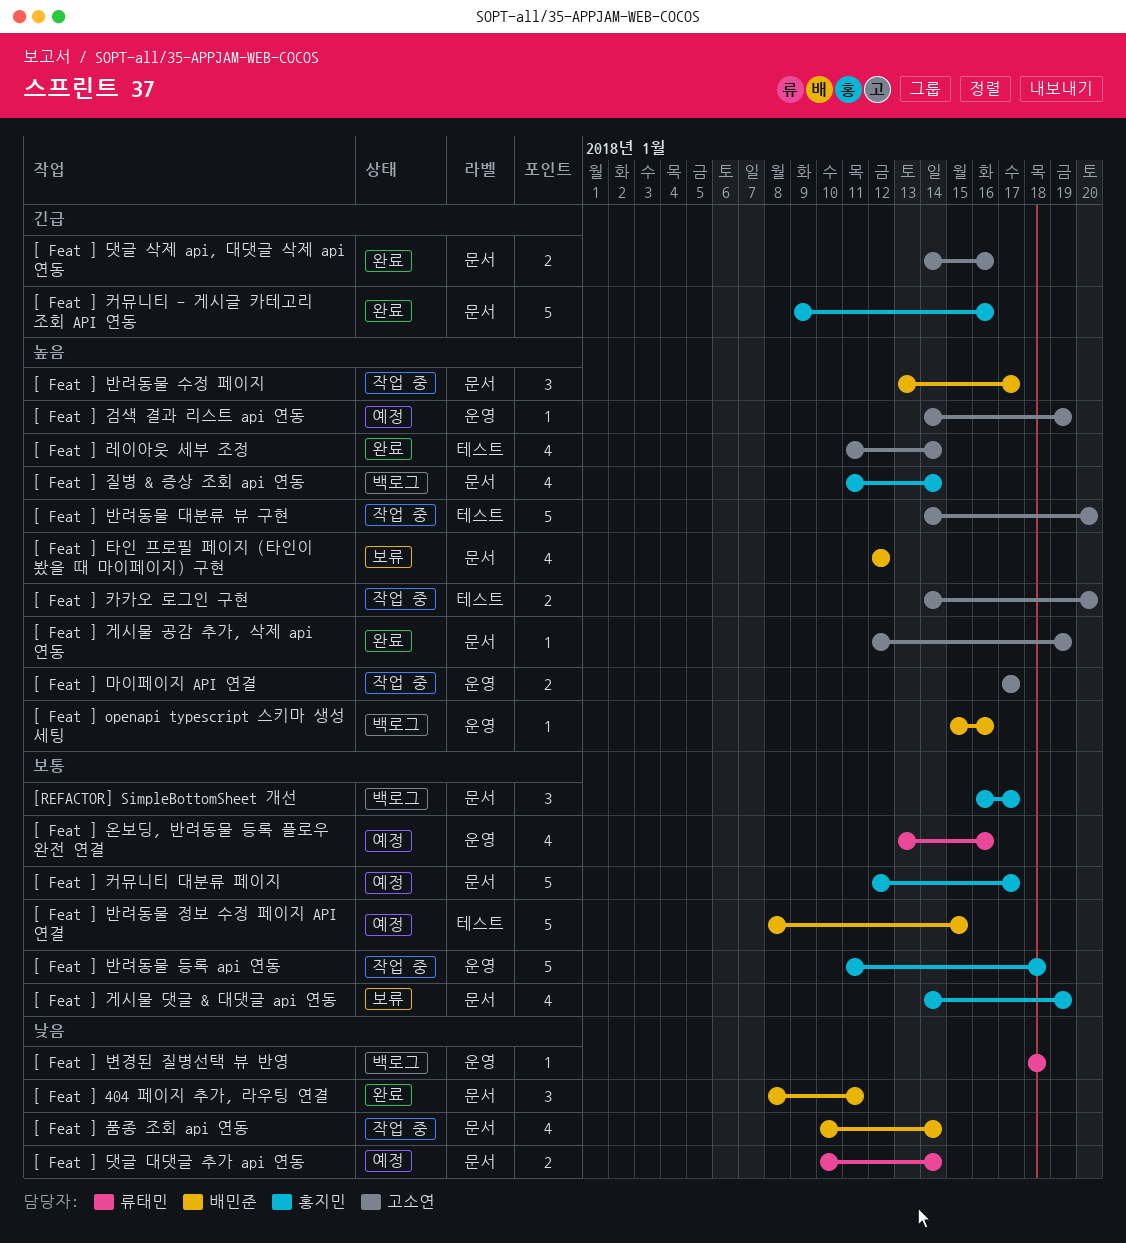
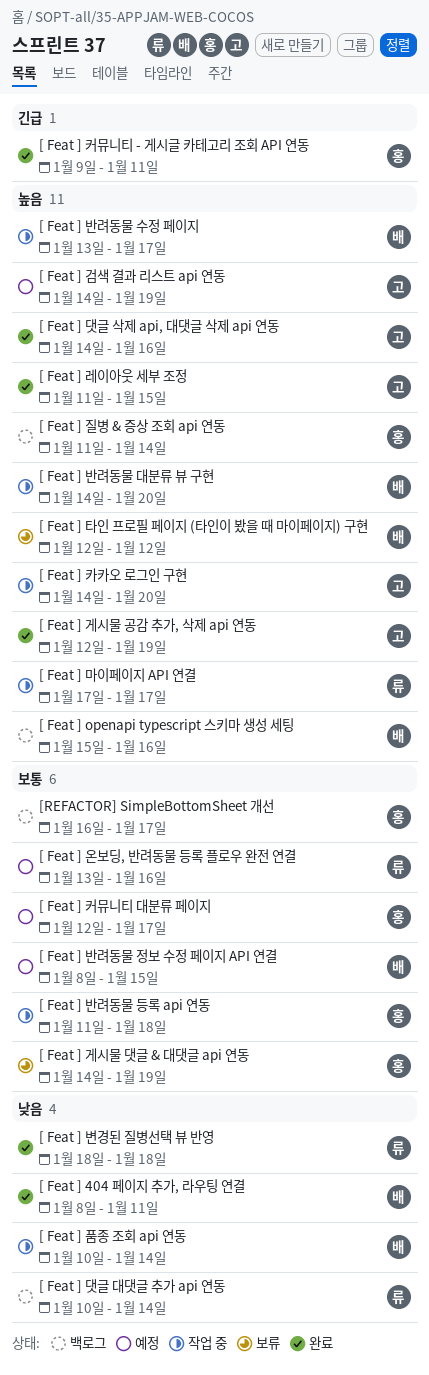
[ Feat ] 댓글 대댓글 추가 api 연동, status: 예정 -> 백로그
[ Feat ] 댓글 삭제 api, 대댓글 삭제 api 연동, priority: 긴급 -> 높음
[ Feat ] 레이아웃 세부 조정, due: Jan 14 -> Jan 15
[ Feat ] 마이페이지 API 연결, owner: 고소연 -> 류태민
[ Feat ] 반려동물 대분류 뷰 구현, owner: 고소연 -> 배민준
[ Feat ] 변경된 질병선택 뷰 반영, status: 백로그 -> 완료
[ Feat ] 커뮤니티 - 게시글 카테고리 조회 API 연동, due: Jan 16 -> Jan 11

